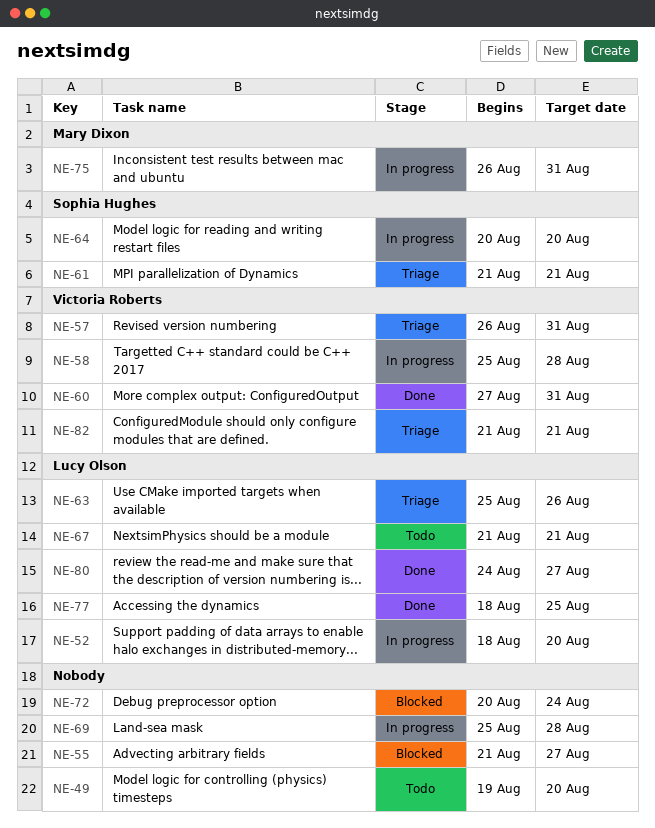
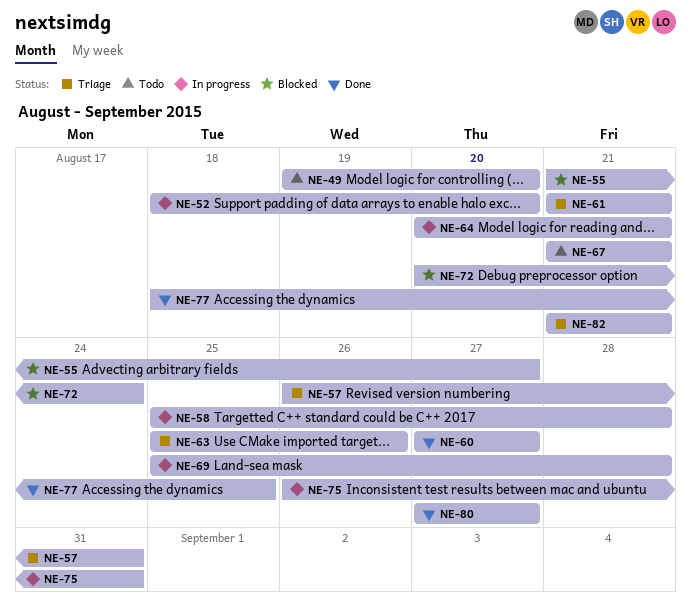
NE-60, due: Aug 31 -> Aug 27
NE-64, due: Aug 20 -> Aug 21
NE-80, start: Aug 24 -> Aug 27

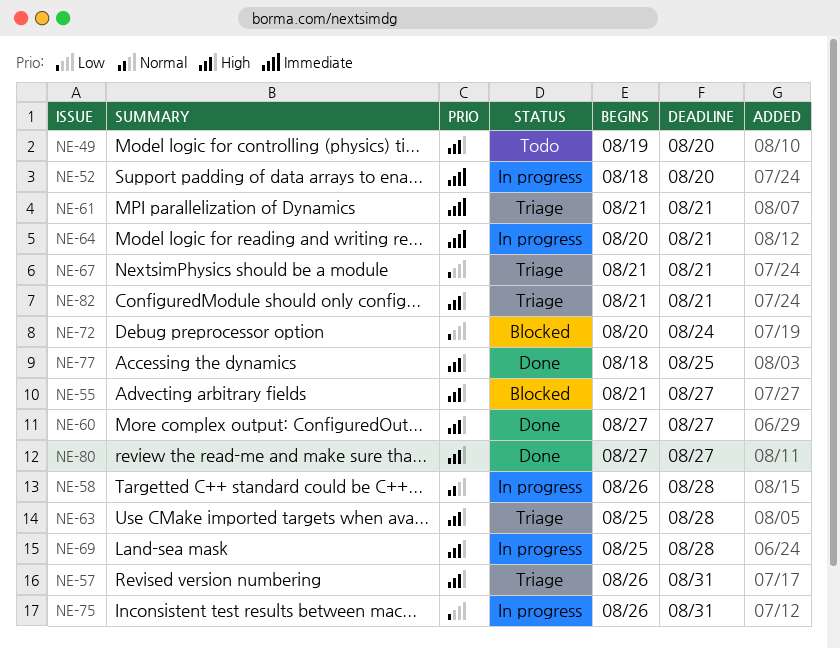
NE-58, start: Aug 25 -> Aug 26
NE-63, due: Aug 26 -> Aug 28
NE-67, status: Todo -> Triage

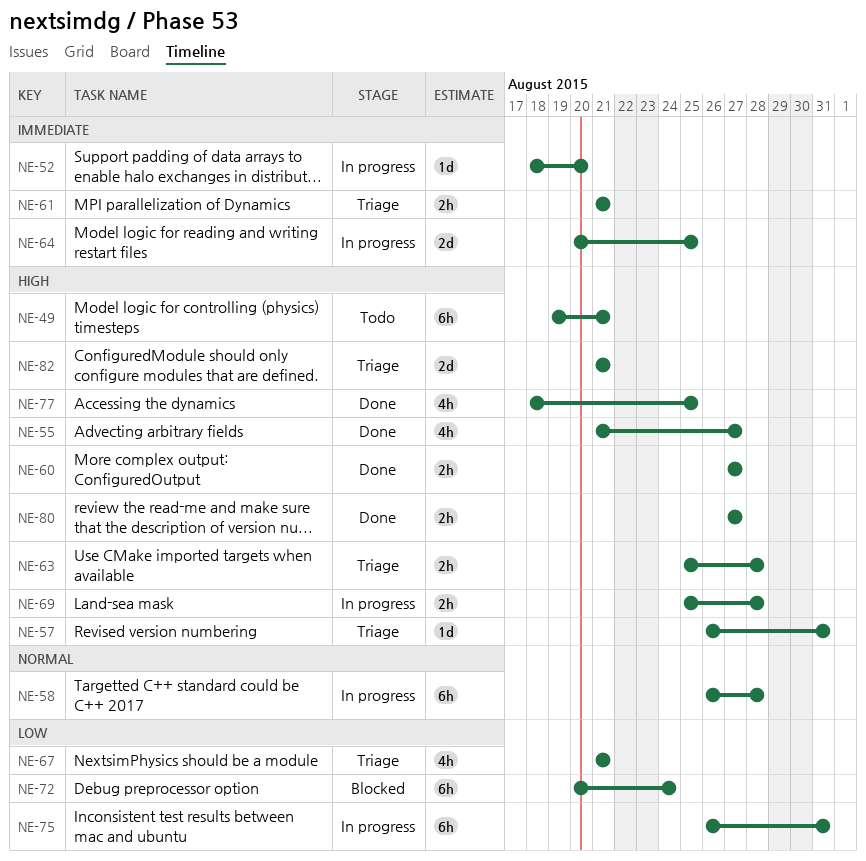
NE-49, due: Aug 20 -> Aug 21
NE-55, status: Blocked -> Done
NE-64, due: Aug 21 -> Aug 25

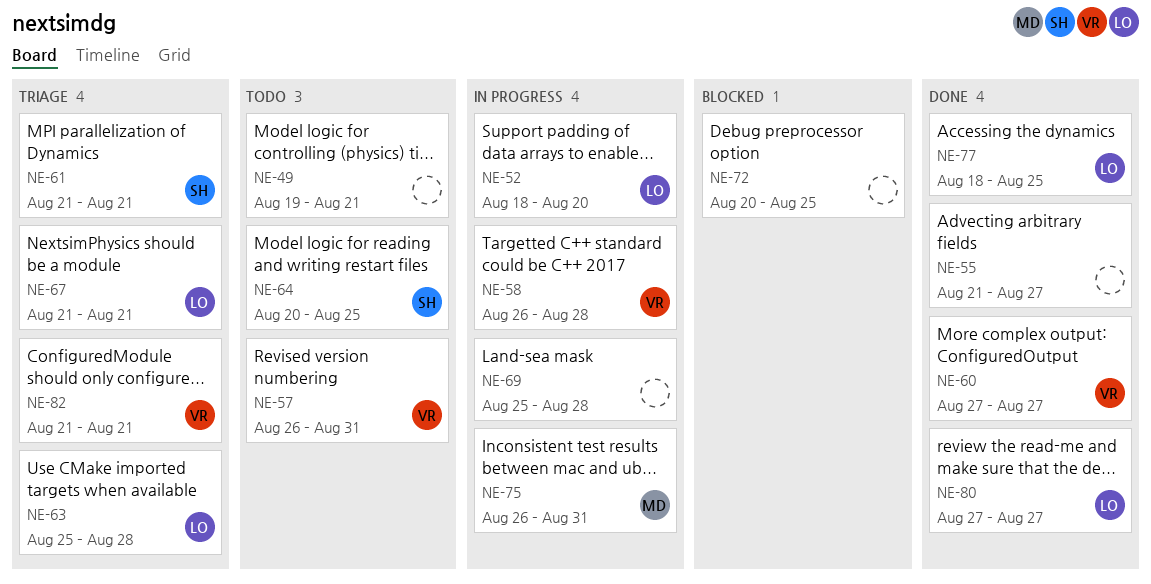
NE-57, status: Triage -> Todo
NE-64, status: In progress -> Todo
NE-72, due: Aug 24 -> Aug 25

